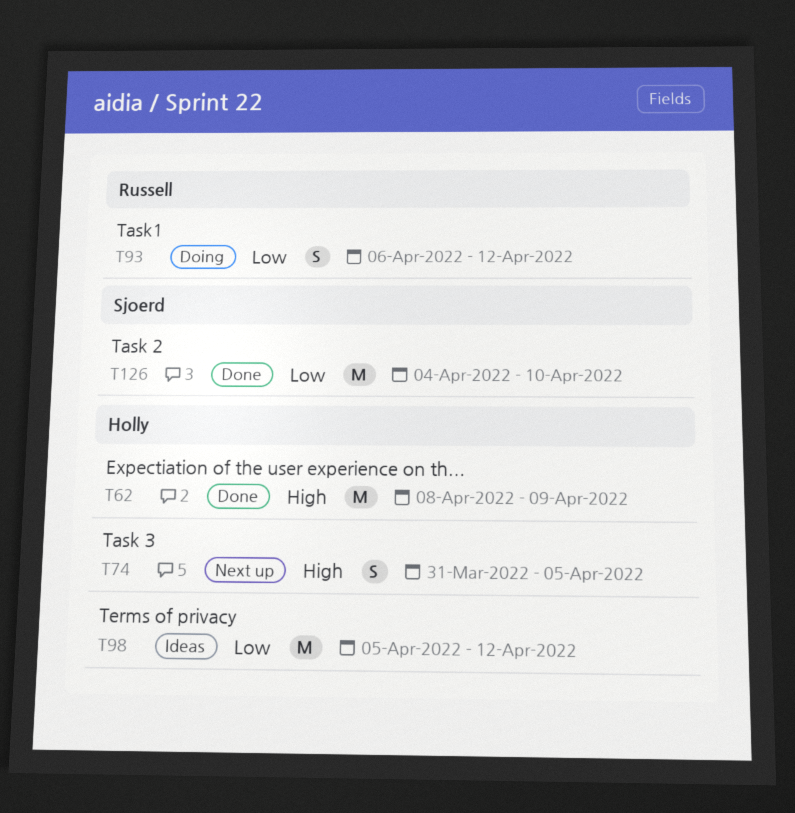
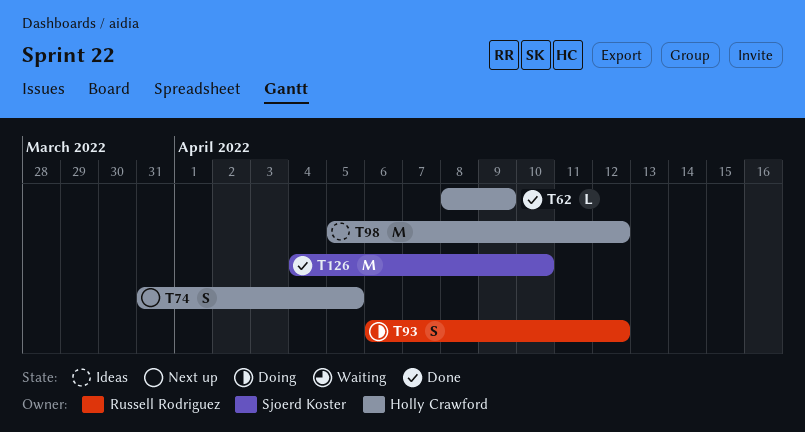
T62, estimate: M -> L

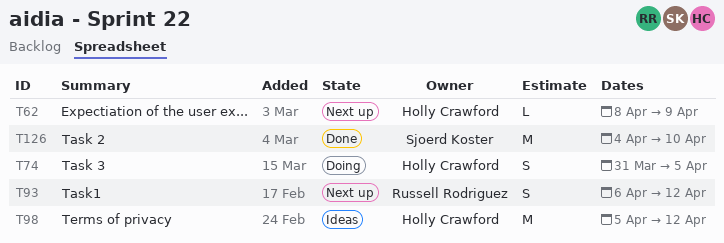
T62, status: Done -> Next up
T74, status: Next up -> Doing
T93, status: Doing -> Next up

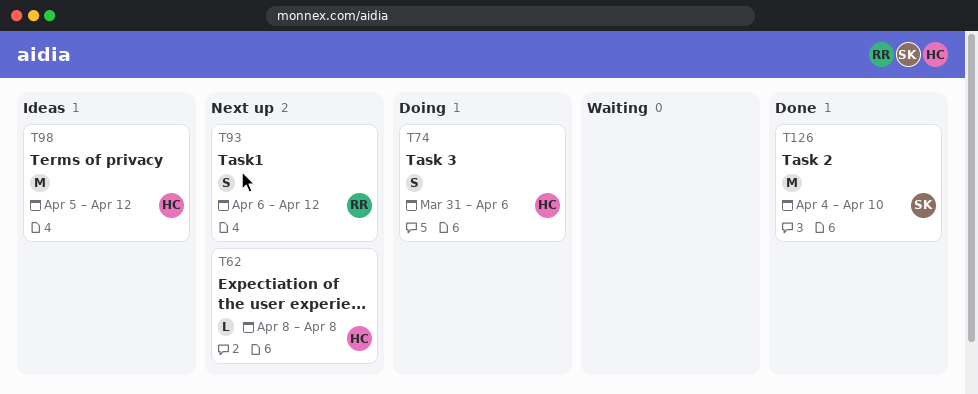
T62, due: Apr 9 -> Apr 8
T74, due: Apr 5 -> Apr 6

